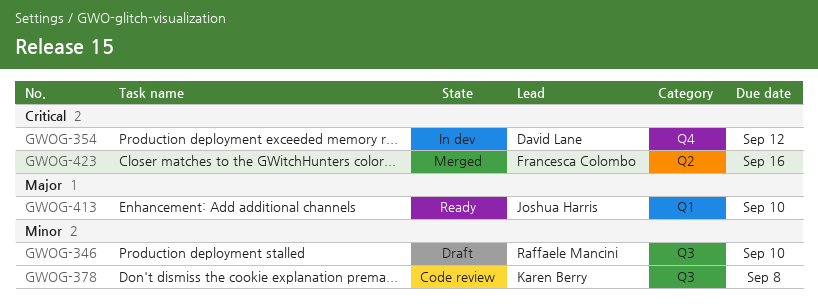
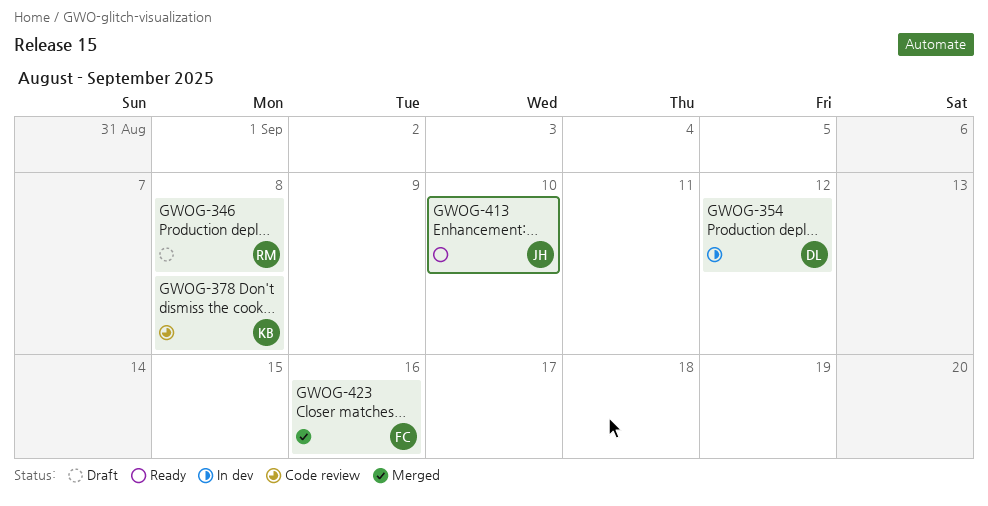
GWOG-346, due: Sep 10 -> Sep 8

